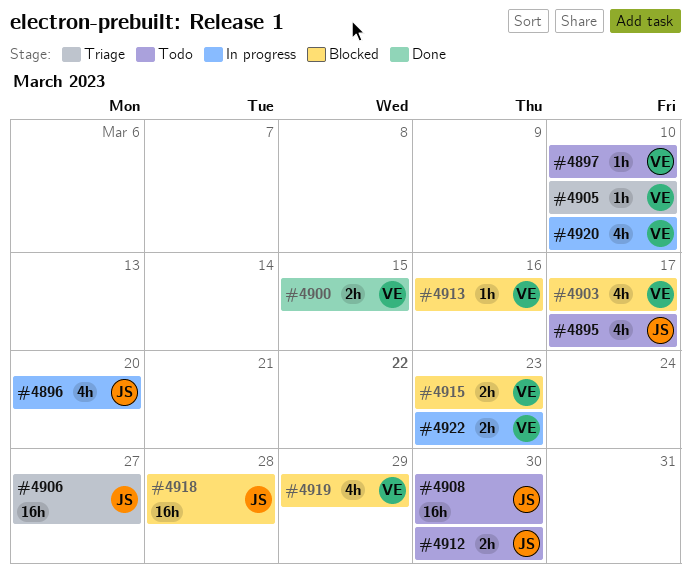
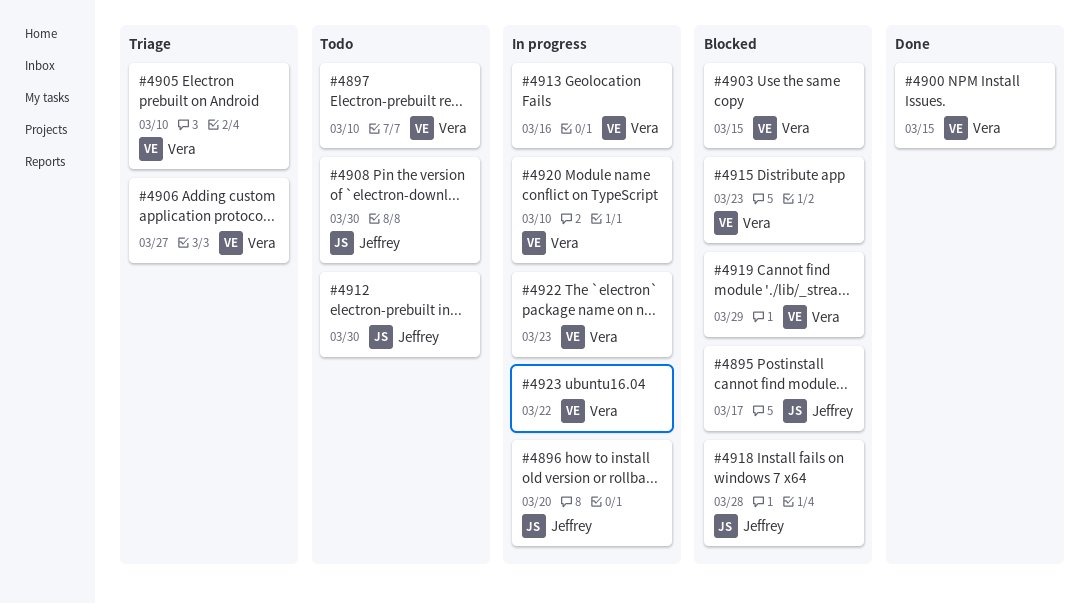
#4895, status: Todo -> Blocked
#4903, due: Mar 17 -> Mar 15
#4906, owner: Jeffrey -> Vera
#4913, status: Blocked -> In progress
#4923: none -> present

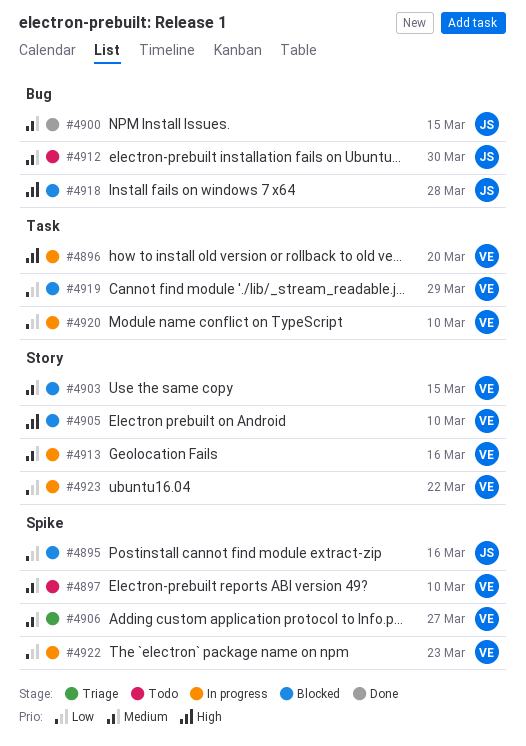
#4895, due: Mar 17 -> Mar 16
#4896, owner: Jeffrey -> Vera
#4900, owner: Vera -> Jeffrey
#4905, status: Triage -> Blocked
#4908: present -> none
#4915: present -> none

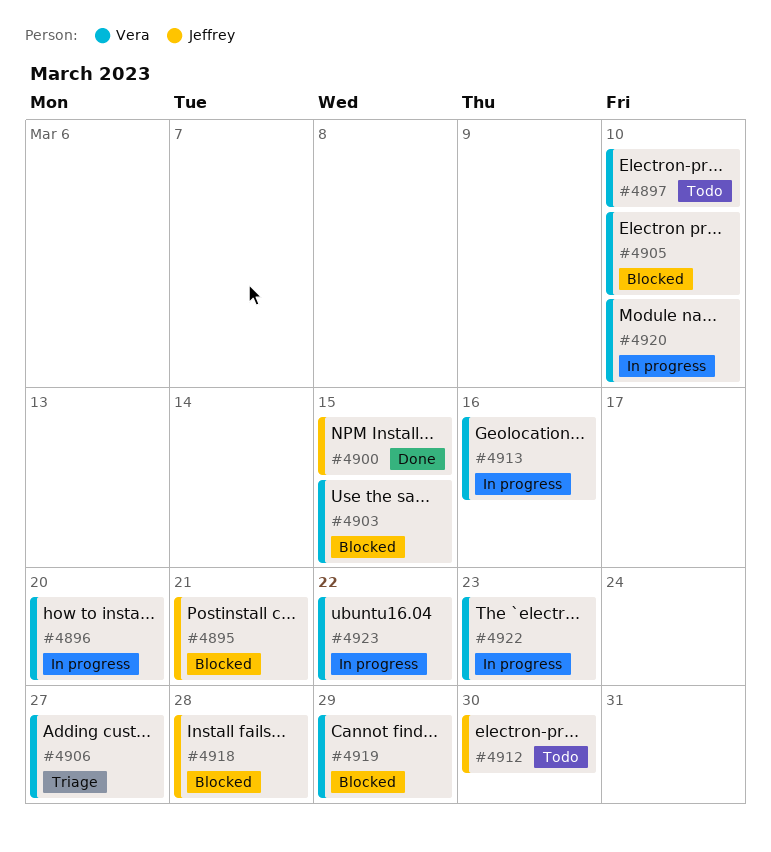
#4895, due: Mar 16 -> Mar 21

